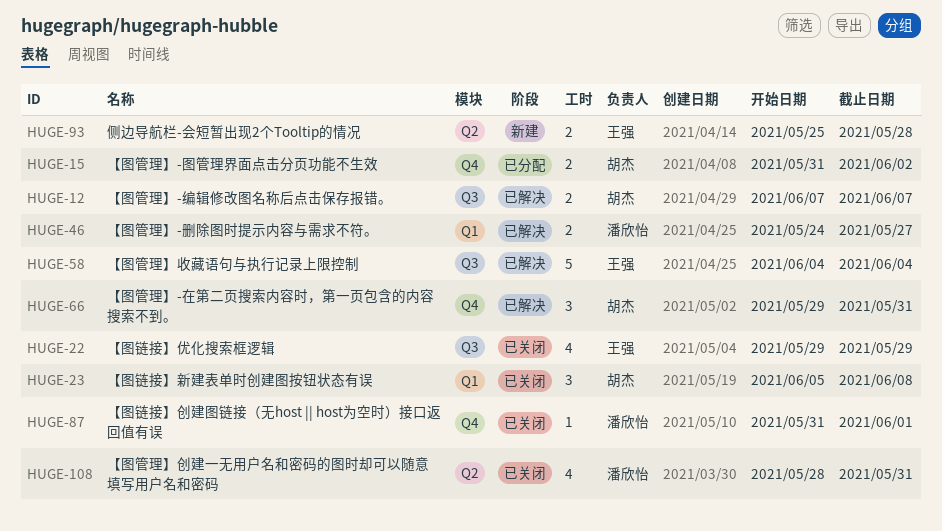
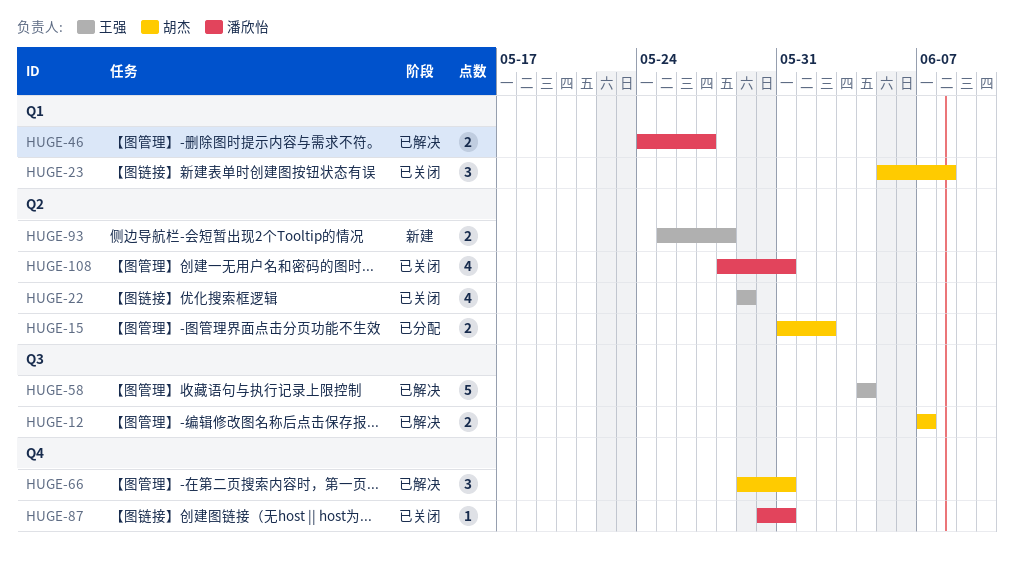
HUGE-15, label: Q4 -> Q2
HUGE-22, label: Q3 -> Q2
HUGE-87, start: May 31 -> May 30
HUGE-87, due: Jun 1 -> May 31

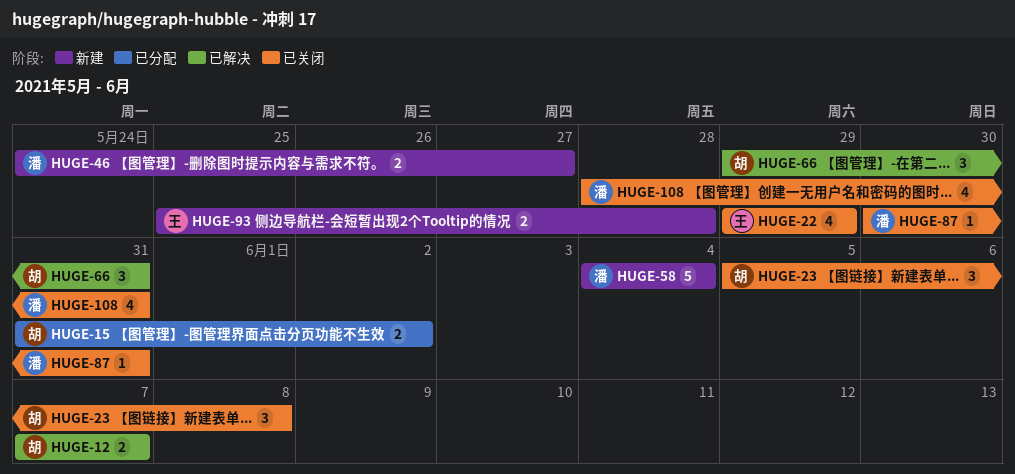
HUGE-46, status: 已解决 -> 新建
HUGE-58, status: 已解决 -> 新建
HUGE-58, owner: 王强 -> 潘欣怡

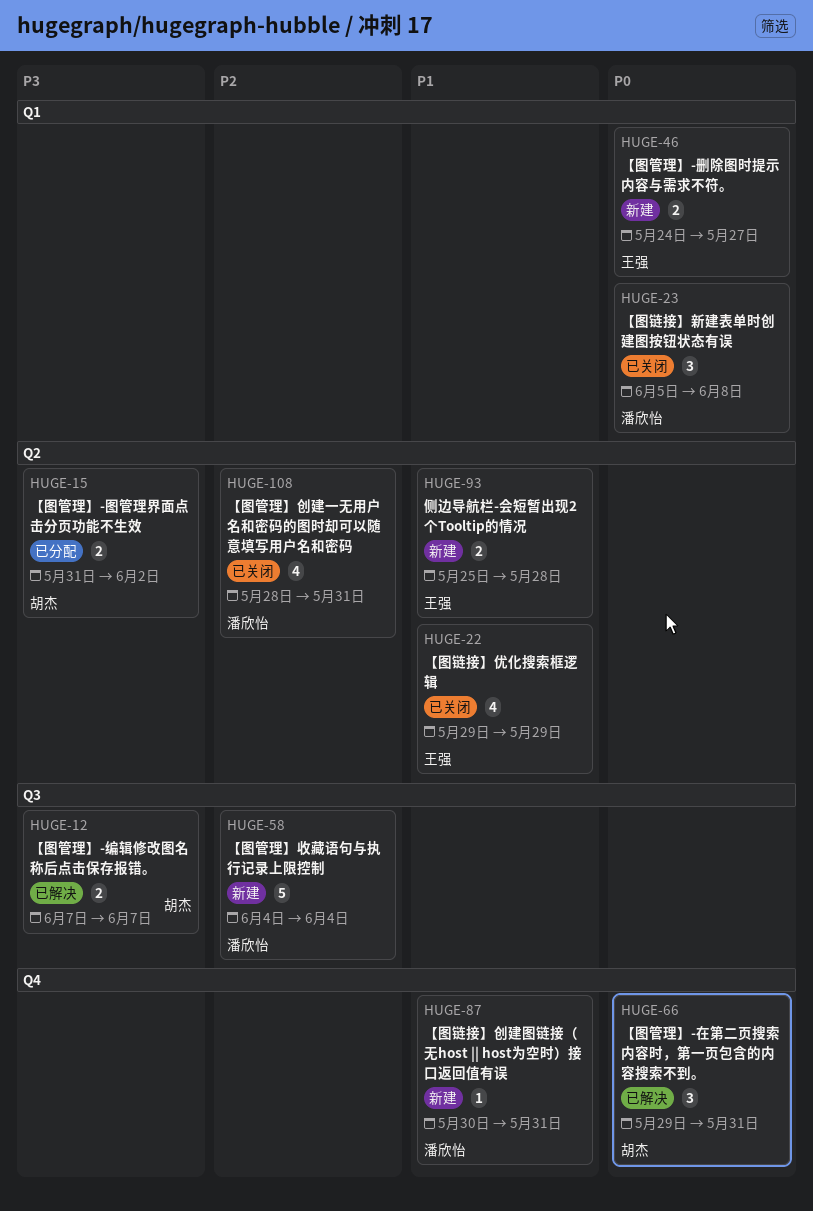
HUGE-23, owner: 胡杰 -> 潘欣怡
HUGE-46, owner: 潘欣怡 -> 王强
HUGE-87, status: 已关闭 -> 新建

